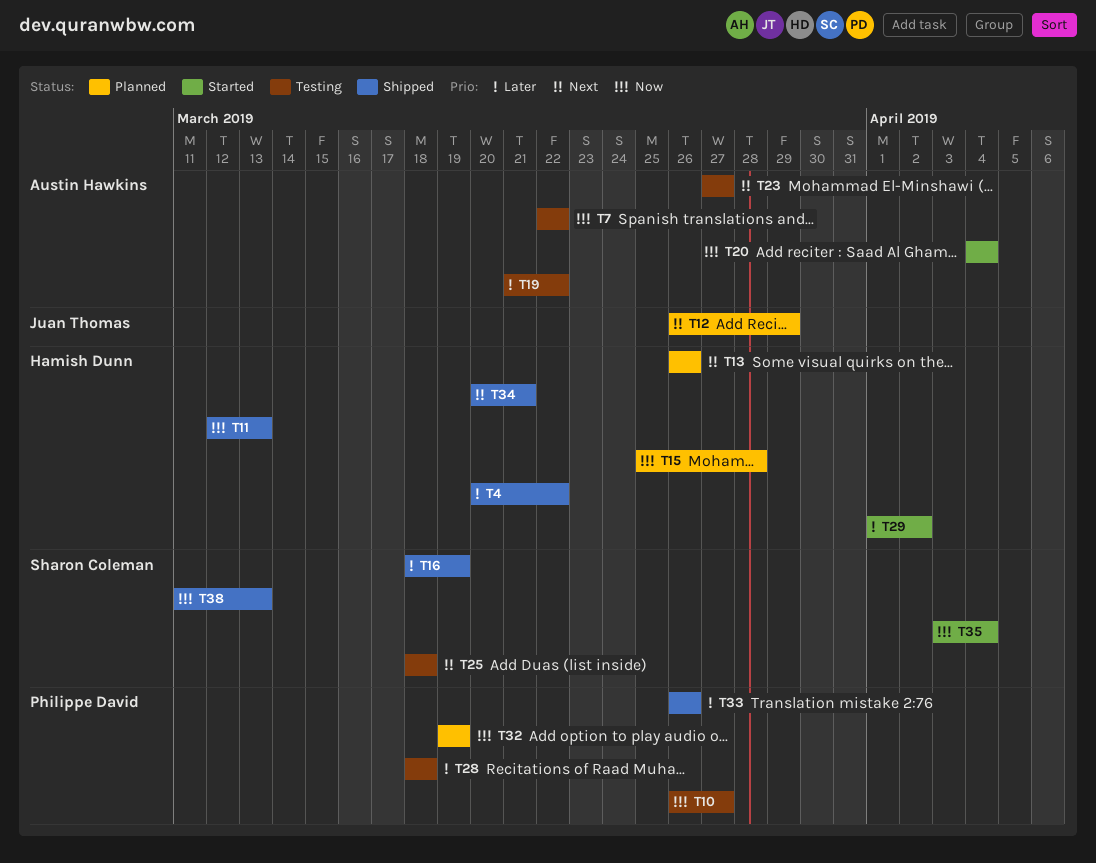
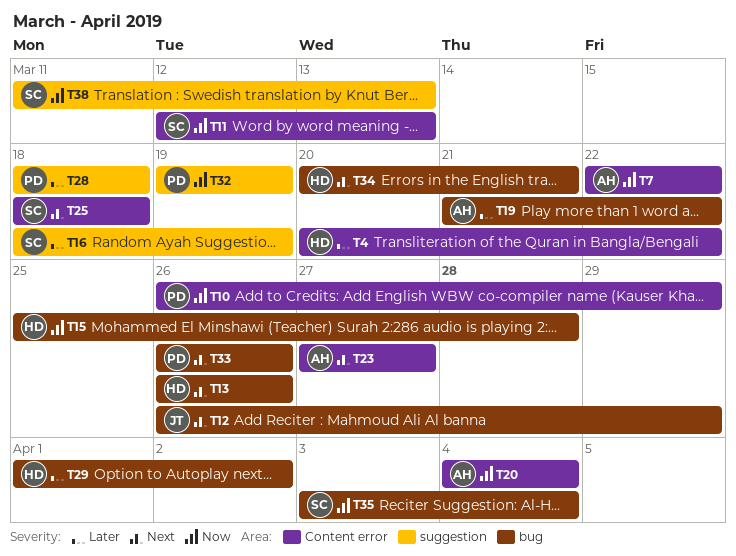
T10, due: Mar 27 -> Mar 29
T11, owner: Hamish Dunn -> Sharon Coleman
T33, priority: Later -> Next

